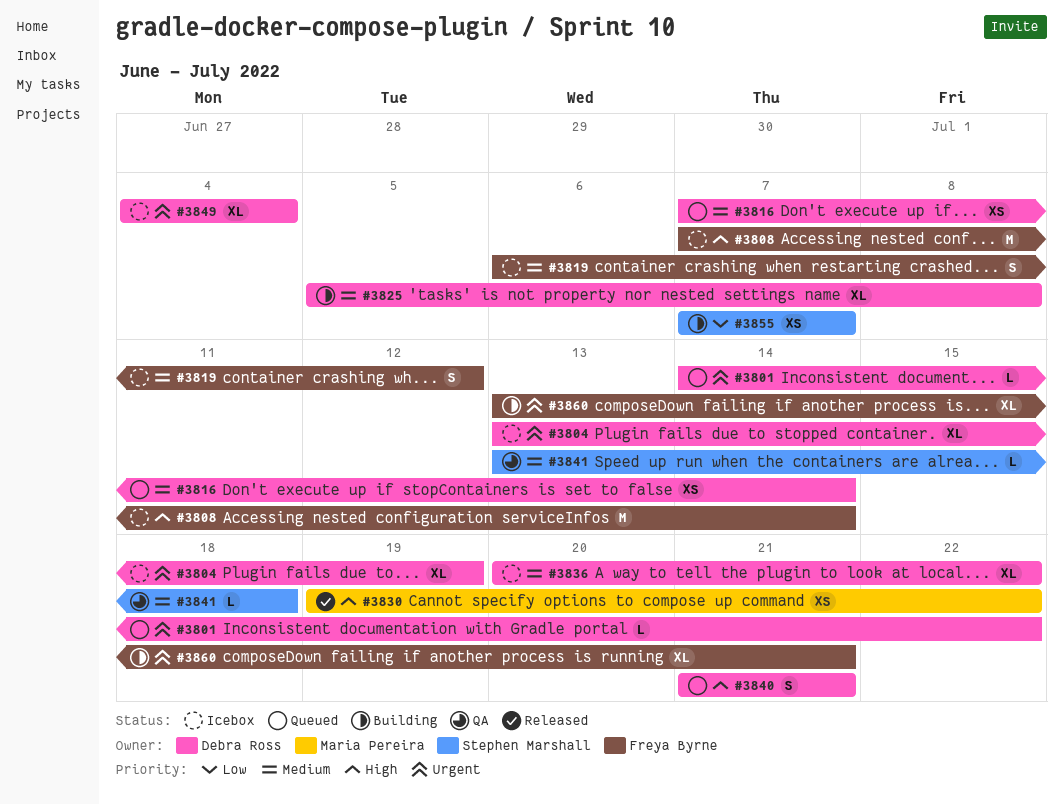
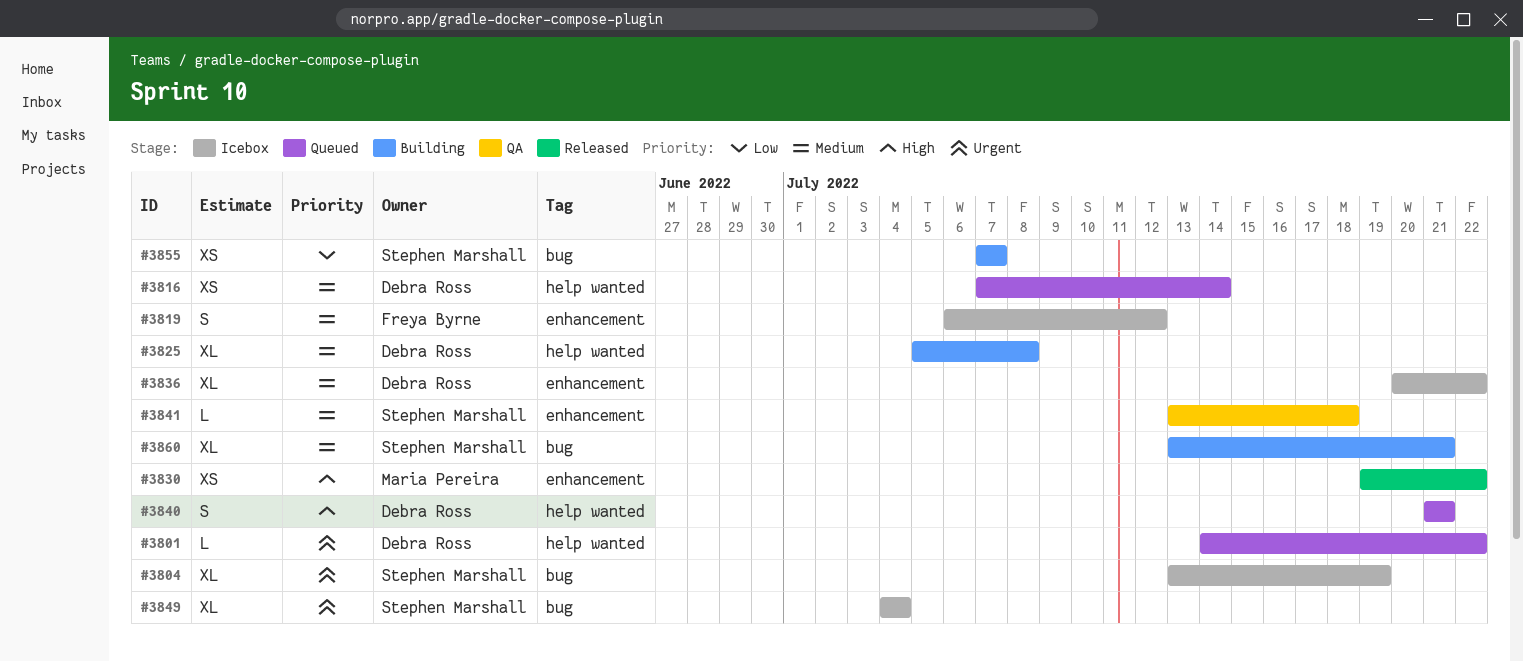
#3804, owner: Debra Ross -> Stephen Marshall
#3808: present -> none
#3849, owner: Debra Ross -> Stephen Marshall
#3860, owner: Freya Byrne -> Stephen Marshall
#3860, priority: Urgent -> Medium

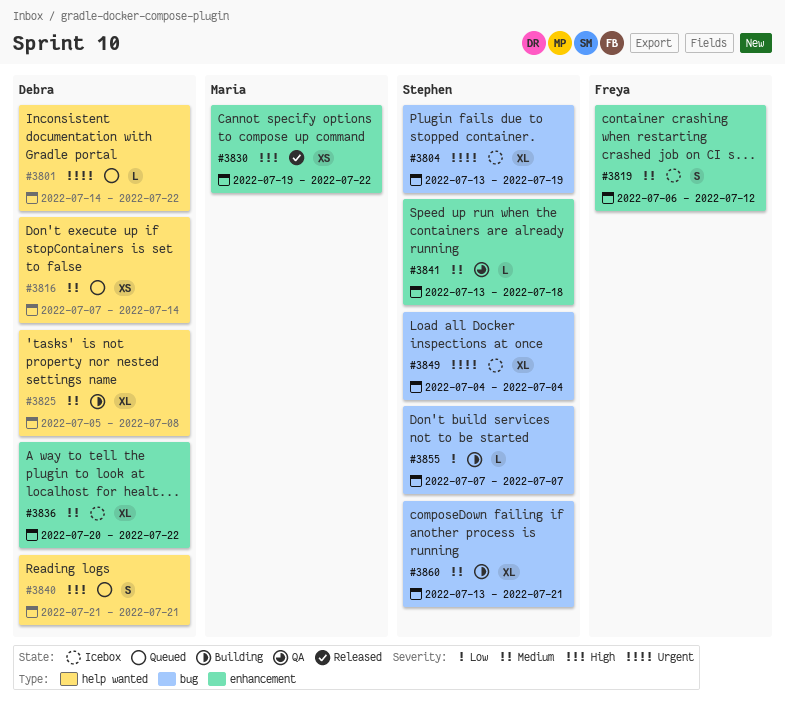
#3855, estimate: XS -> L

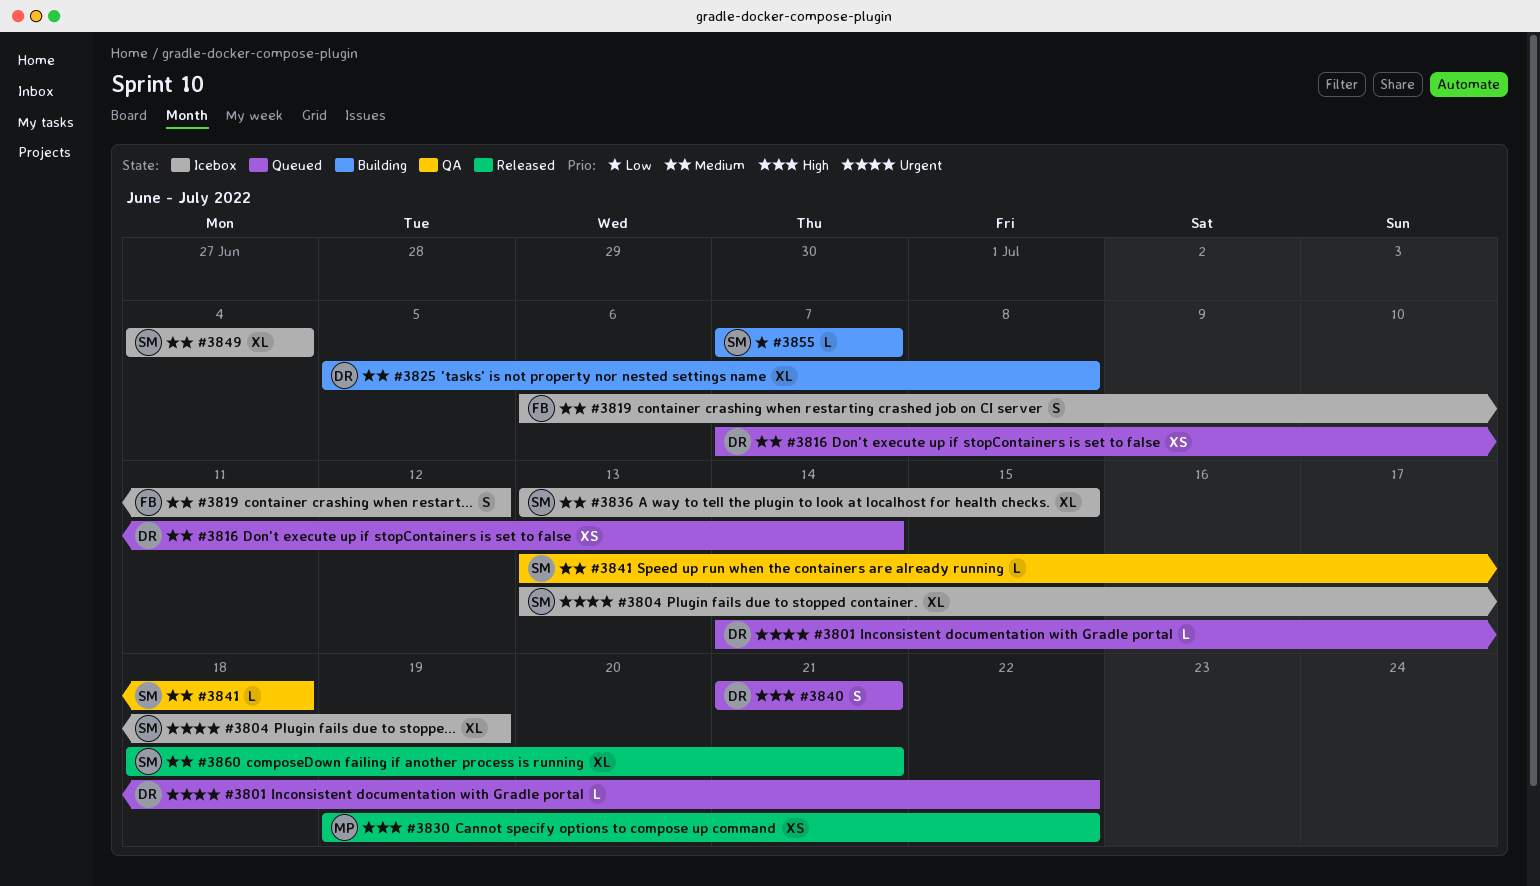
#3836, owner: Debra -> Stephen
#3836, start: Jul 20 -> Jul 13
#3836, due: Jul 22 -> Jul 15
#3849, priority: Urgent -> Medium
#3860, status: Building -> Released
#3860, start: Jul 13 -> Jul 18

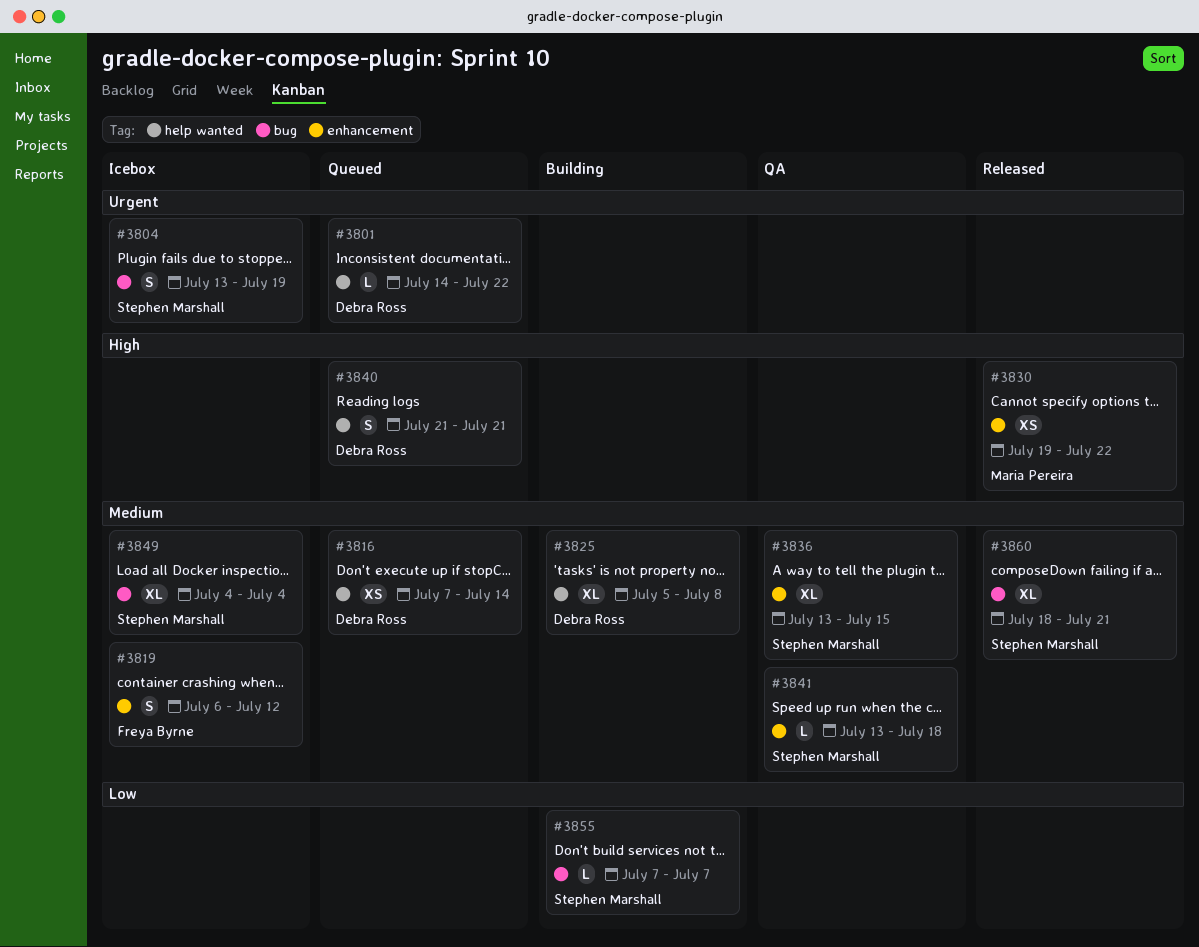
#3804, estimate: XL -> S
#3836, status: Icebox -> QA

